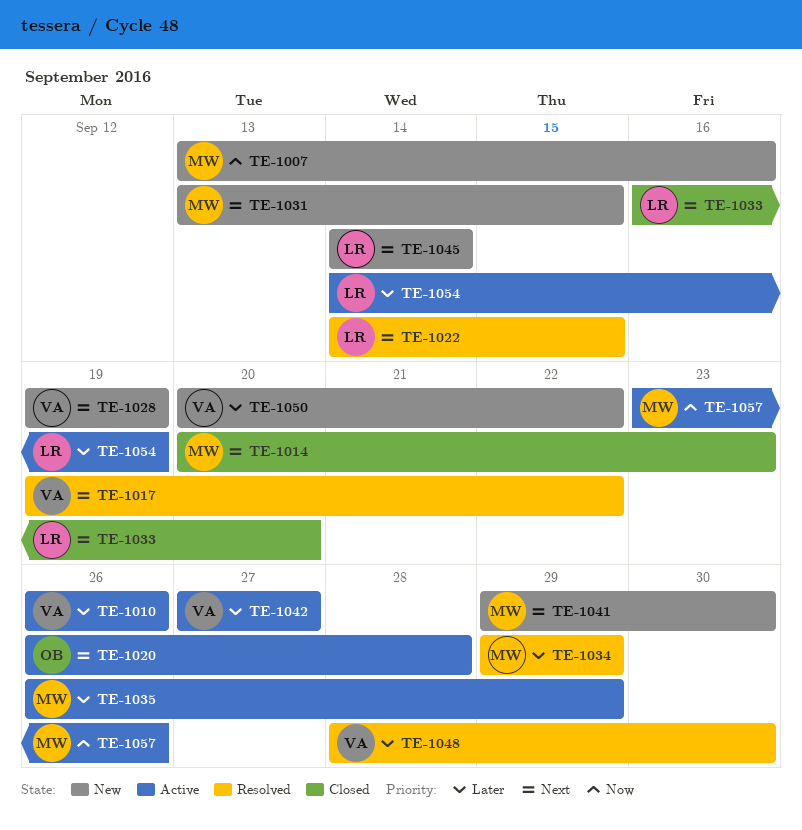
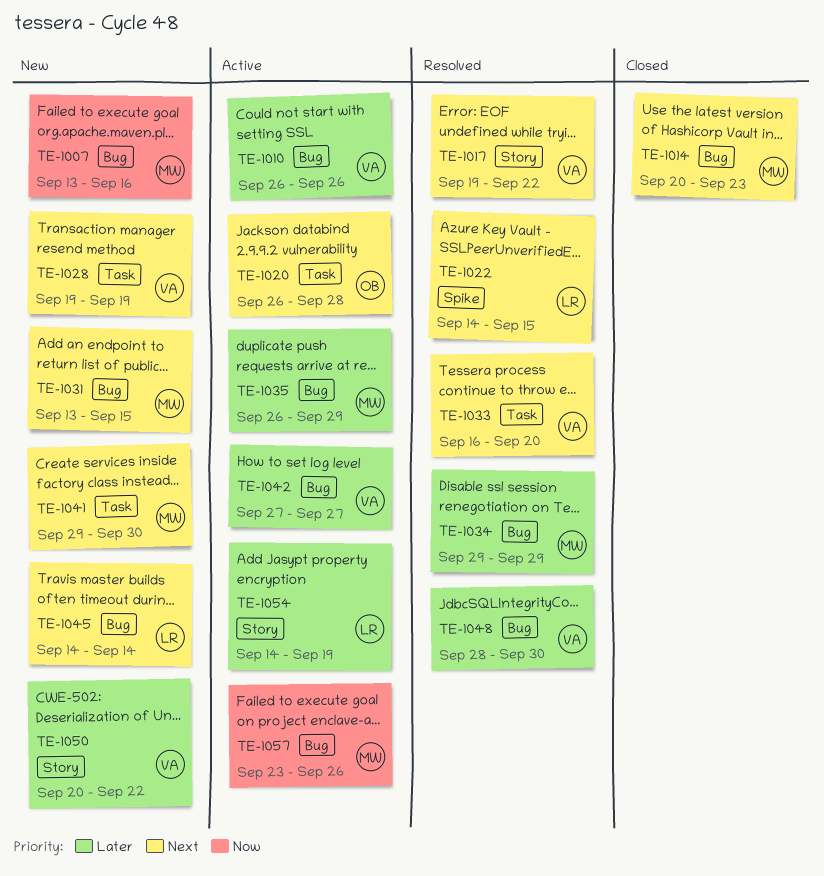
TE-1033, status: Closed -> Resolved
TE-1033, owner: LR -> VA

